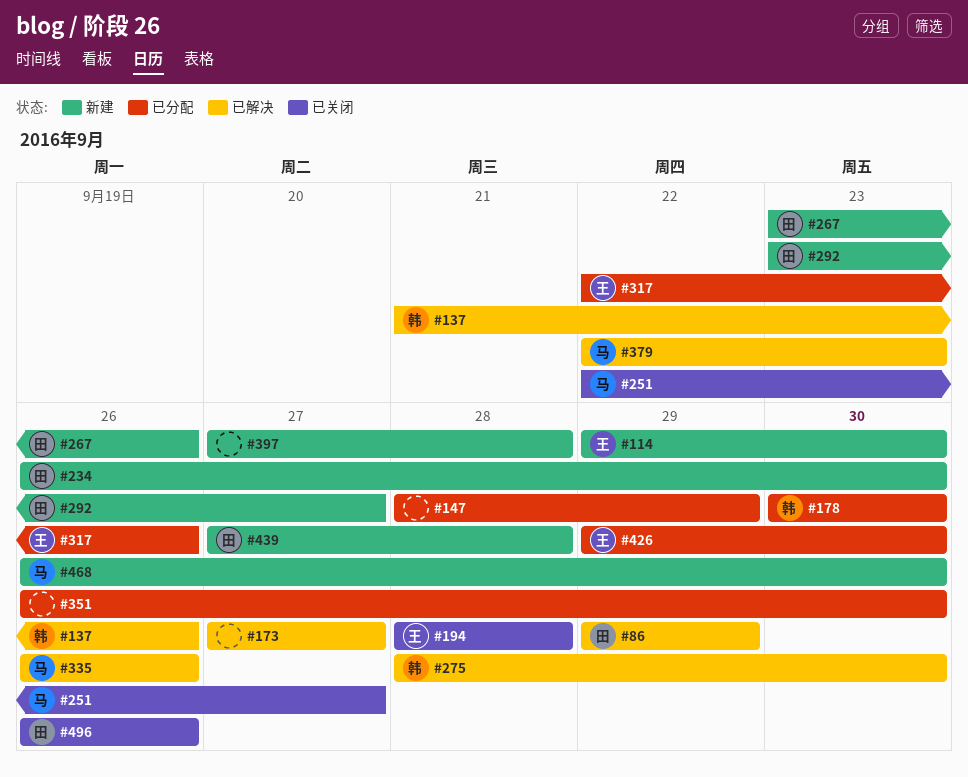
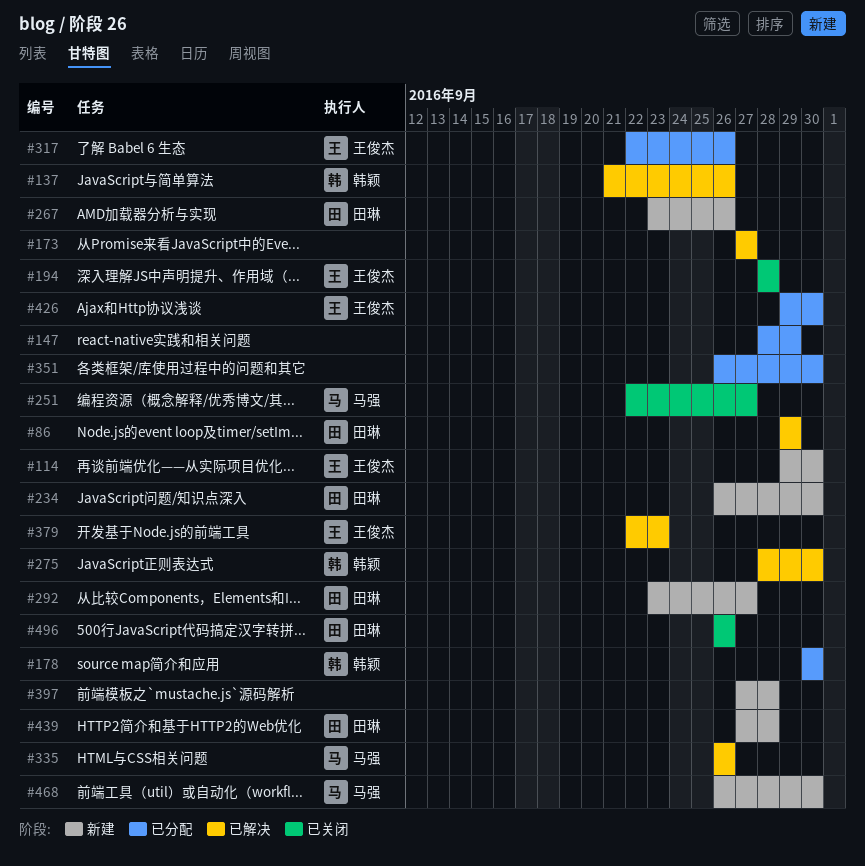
#379, owner: 马强 -> 王俊杰

